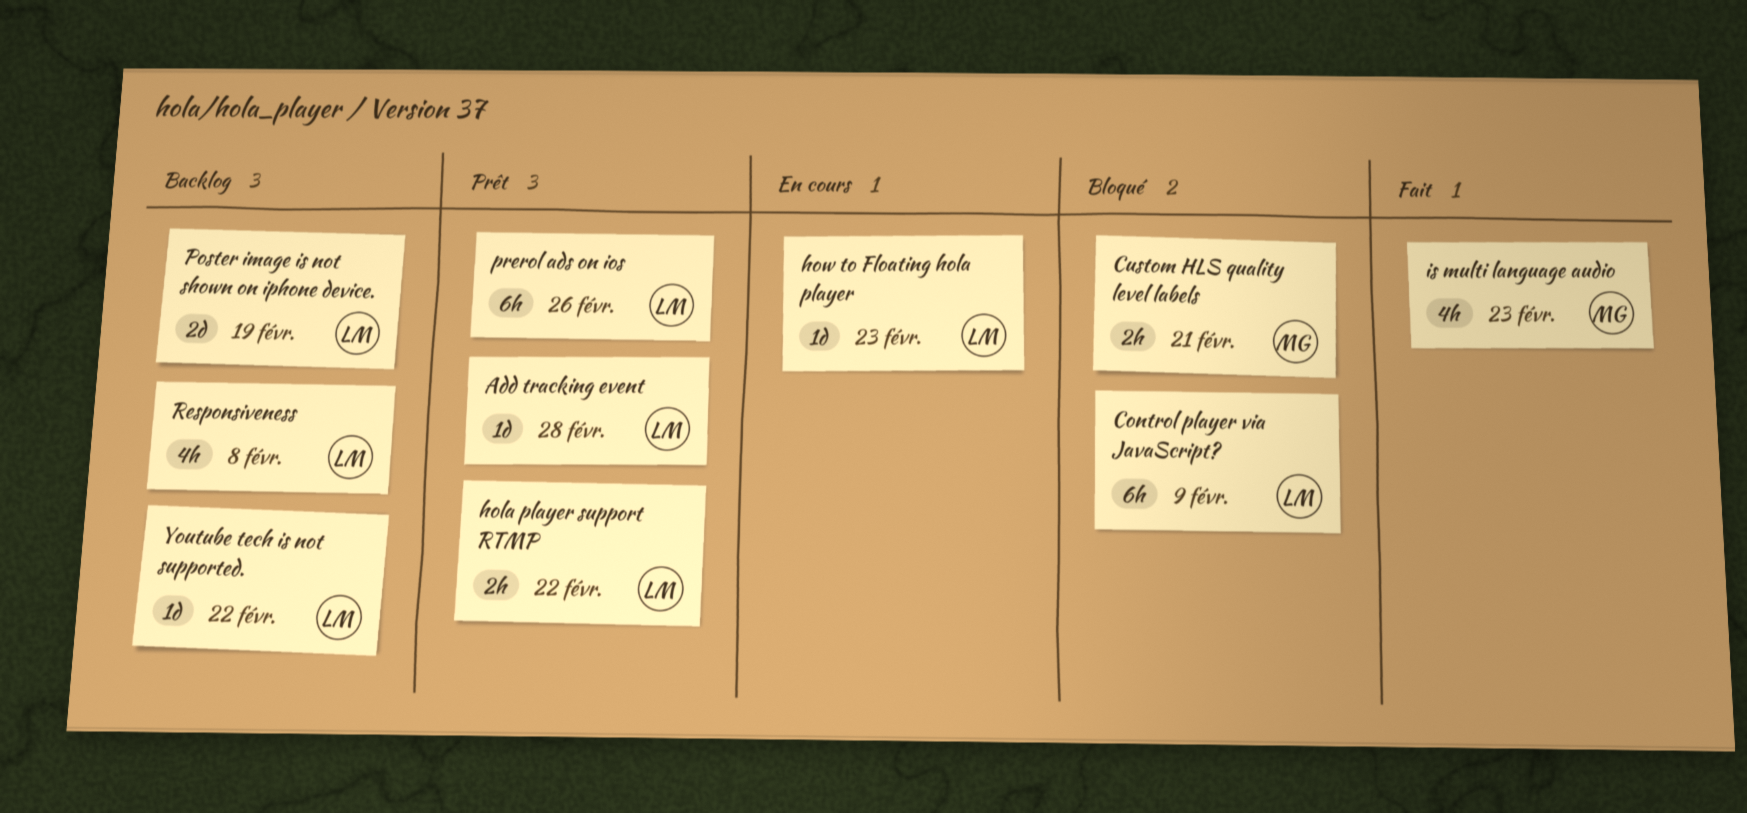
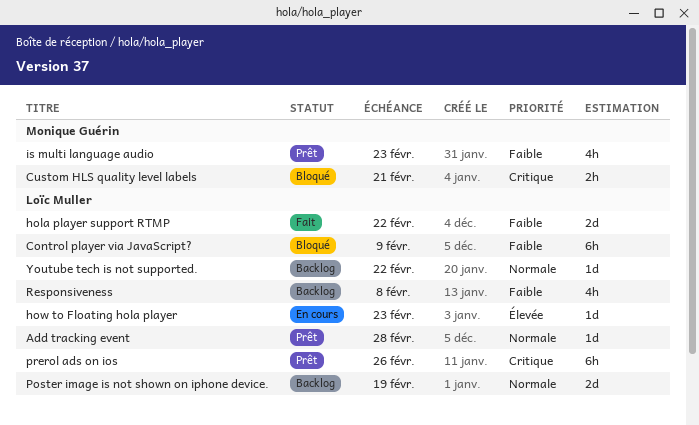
hola player support RTMP, status: Prêt -> Fait
hola player support RTMP, estimate: 2h -> 2d
is multi language audio, status: Fait -> Prêt

